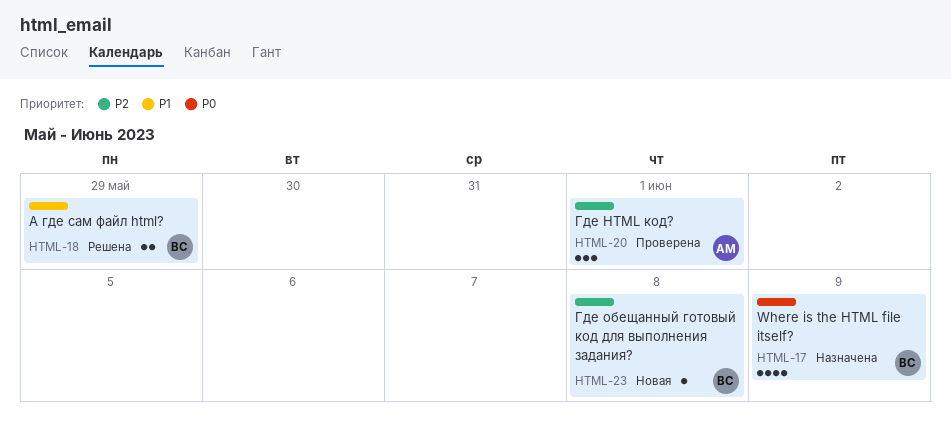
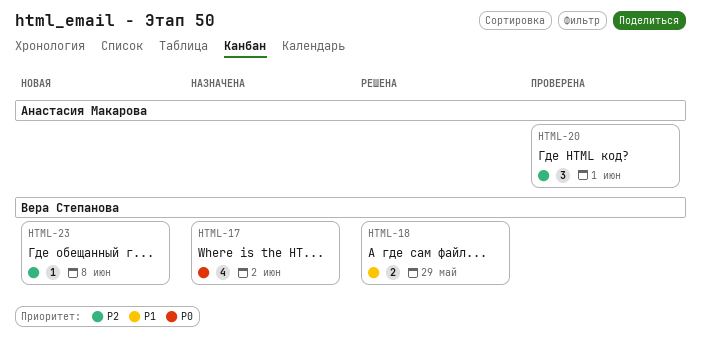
HTML-17, due: Jun 9 -> Jun 2

